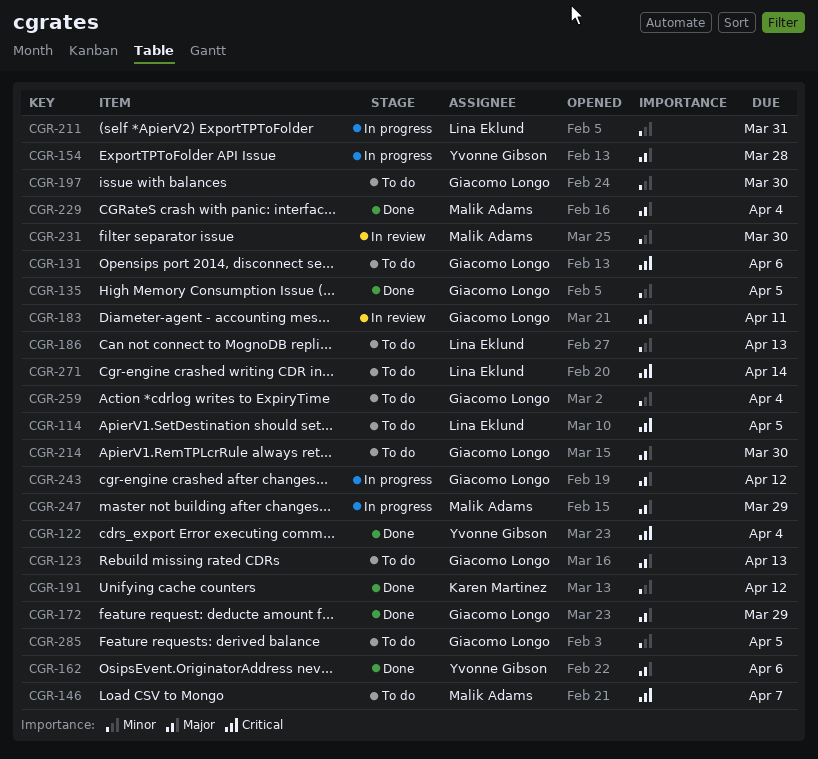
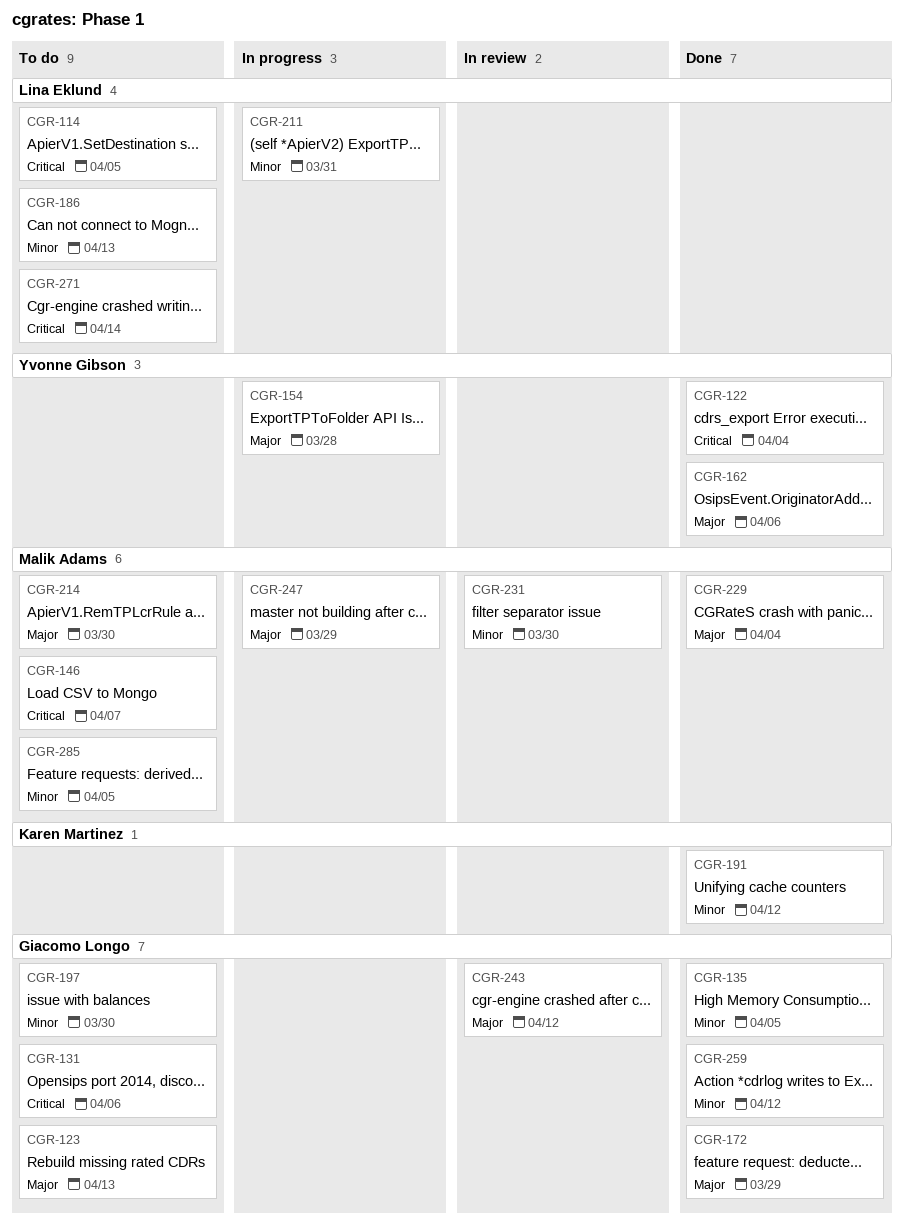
CGR-183: present -> none
CGR-214, owner: Giacomo Longo -> Malik Adams
CGR-243, status: In progress -> In review
CGR-259, status: To do -> Done
CGR-259, due: Apr 4 -> Apr 12
CGR-285, owner: Giacomo Longo -> Malik Adams

